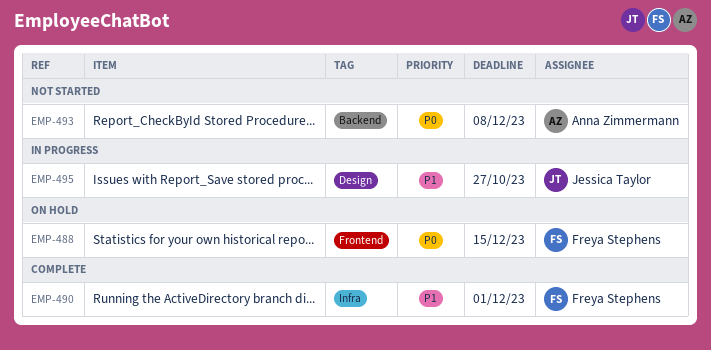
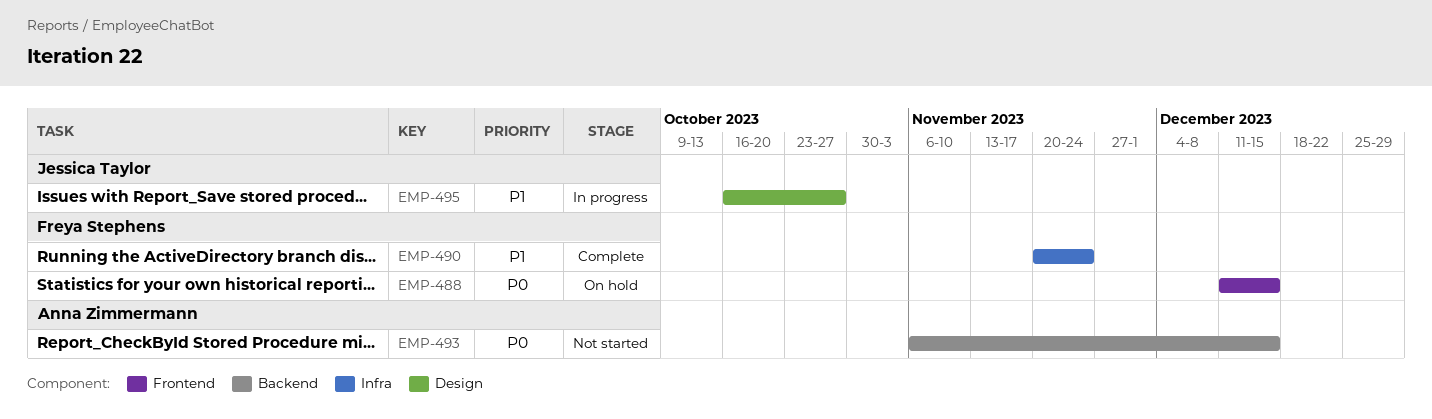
EMP-490, due: Dec 1 -> Nov 24
EMP-493, due: Dec 8 -> Dec 15

